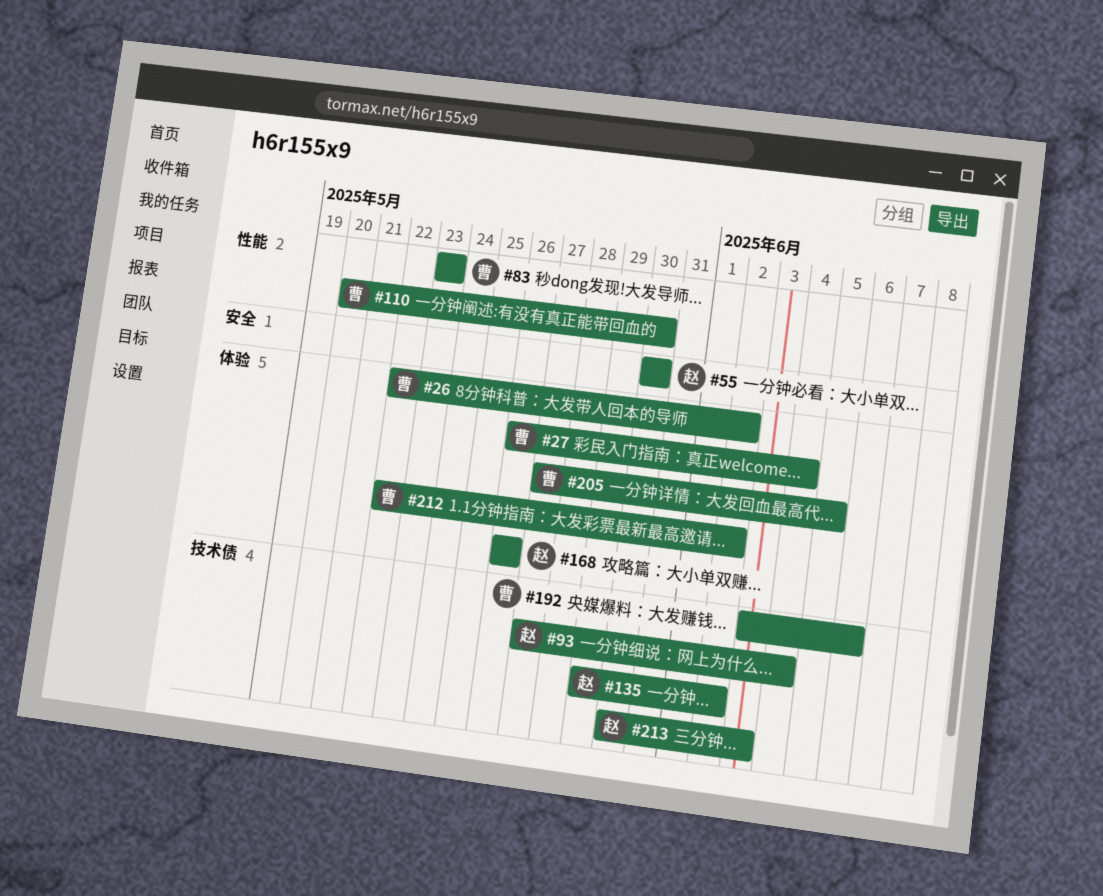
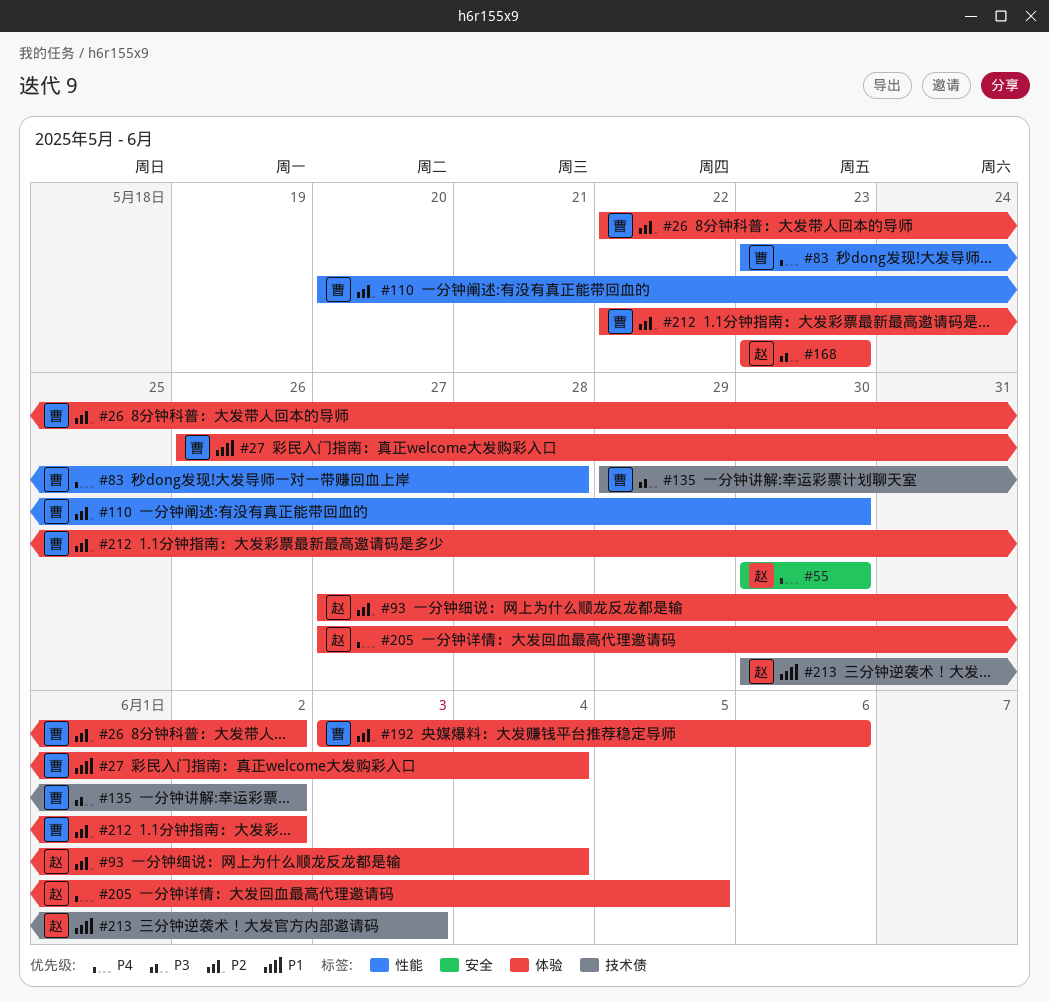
#83, due: May 23 -> May 28
#93, label: 技术债 -> 体验
#135, owner: 赵 -> 曹
#168, start: May 26 -> May 23
#168, due: May 26 -> May 23
#192, label: 技术债 -> 体验
#205, owner: 曹 -> 赵

